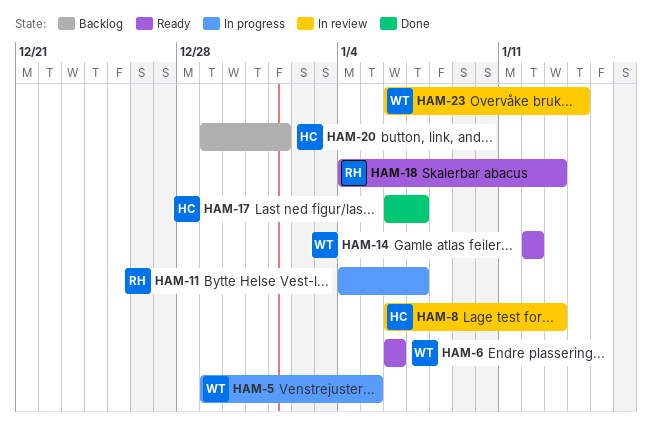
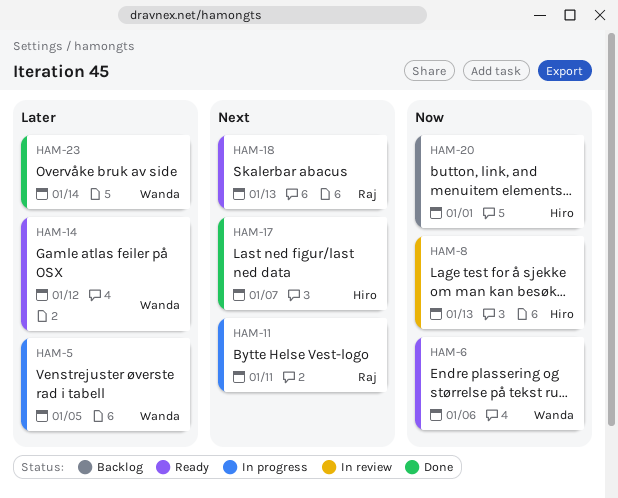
HAM-11, due: Jan 7 -> Jan 11
HAM-23, status: In review -> Done

